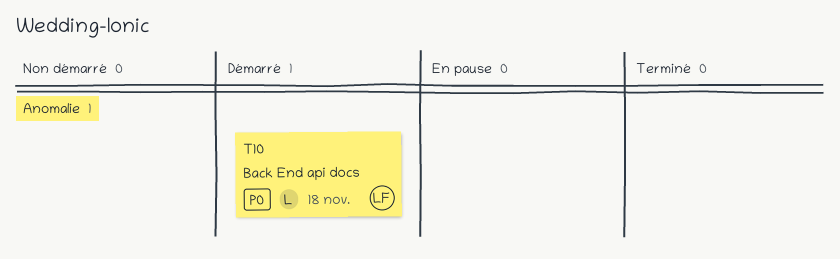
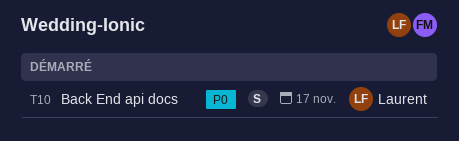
T10, estimate: L -> S
T10, due: Nov 18 -> Nov 17

